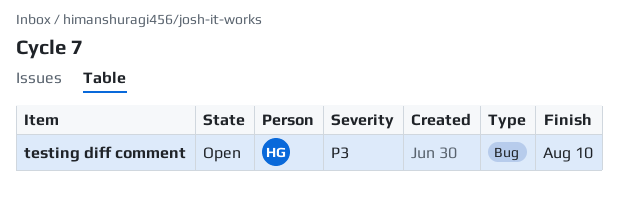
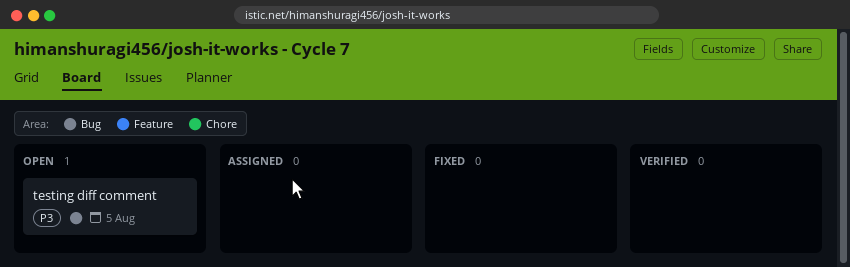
testing diff comment, due: Aug 10 -> Aug 5

